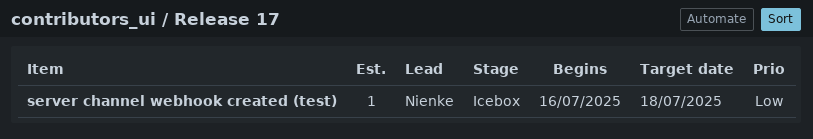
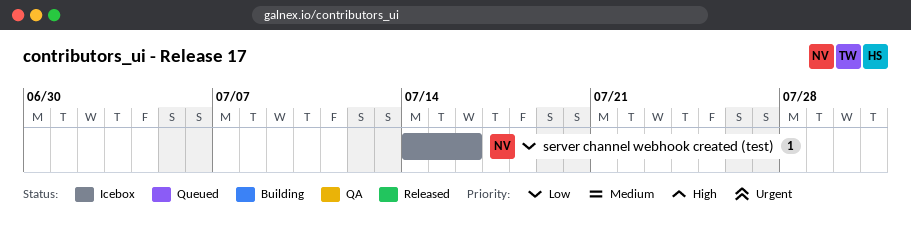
server channel webhook created (test), start: Jul 16 -> Jul 14
server channel webhook created (test), due: Jul 18 -> Jul 16

